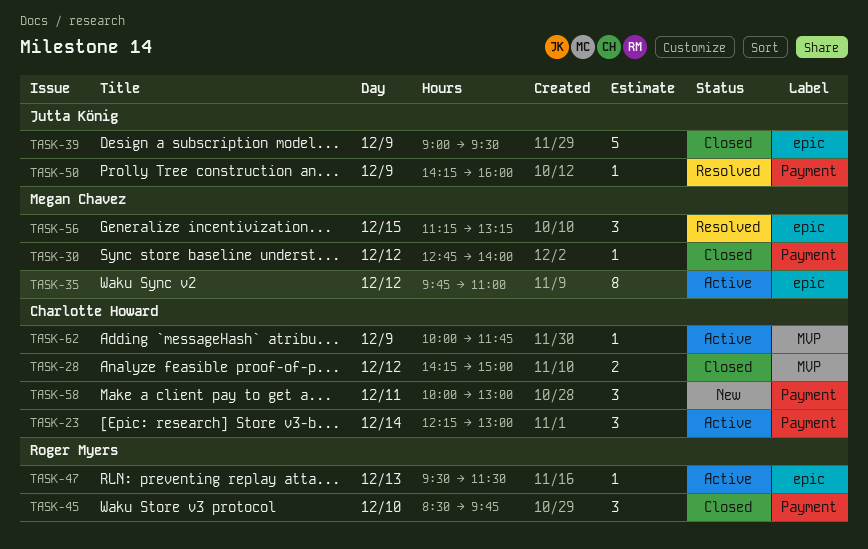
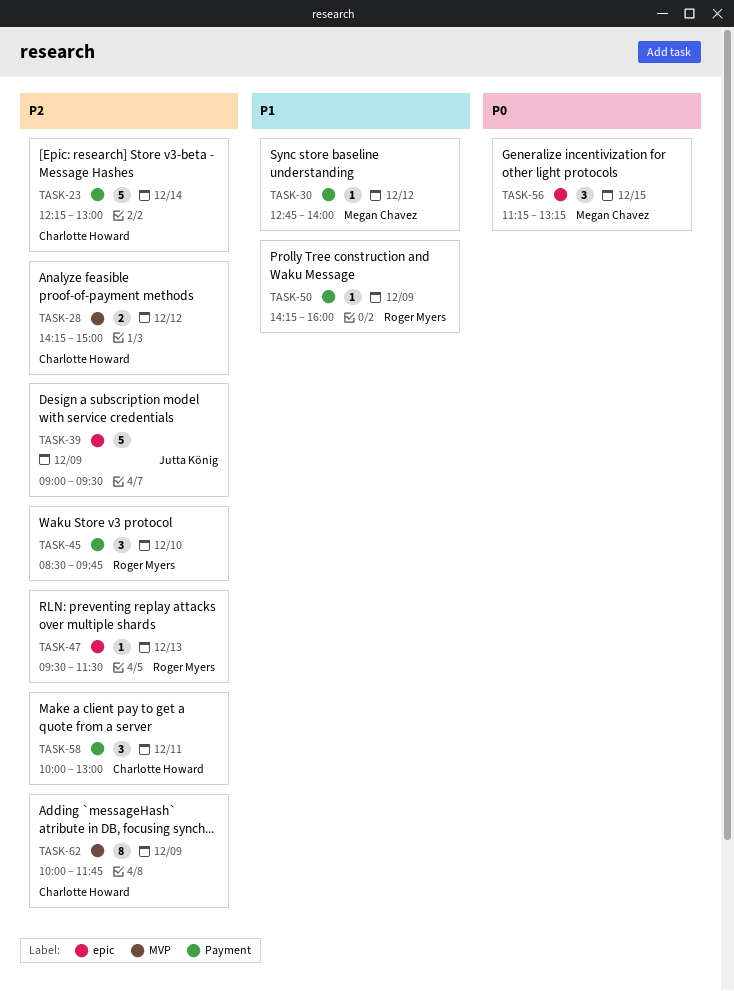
TASK-23, estimate: 3 -> 5
TASK-35: present -> none
TASK-50, owner: Jutta König -> Roger Myers
TASK-62, estimate: 1 -> 8

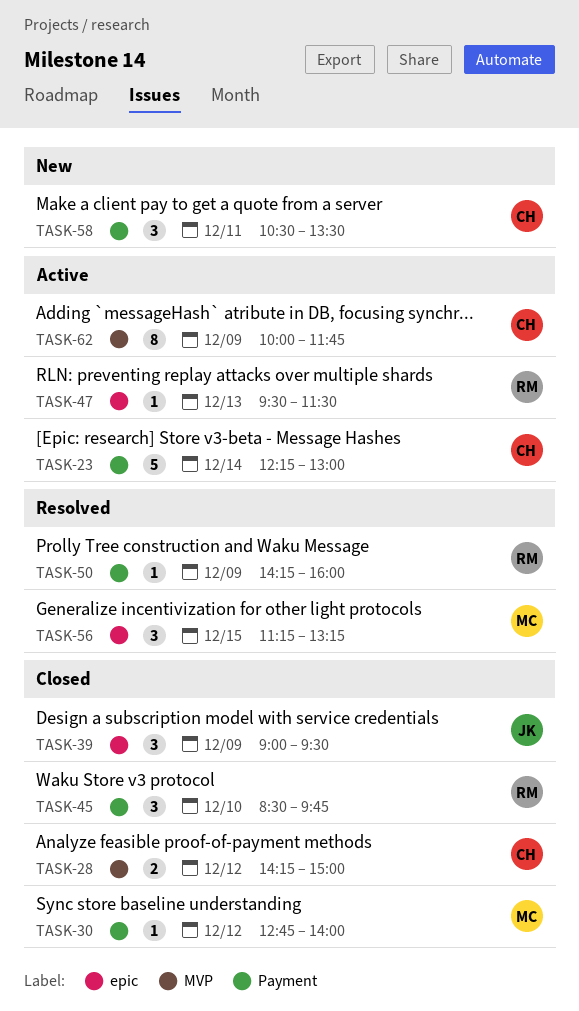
TASK-39, estimate: 5 -> 3
TASK-58, begins: 10:00 -> 10:30
TASK-58, ends: 13:00 -> 13:30

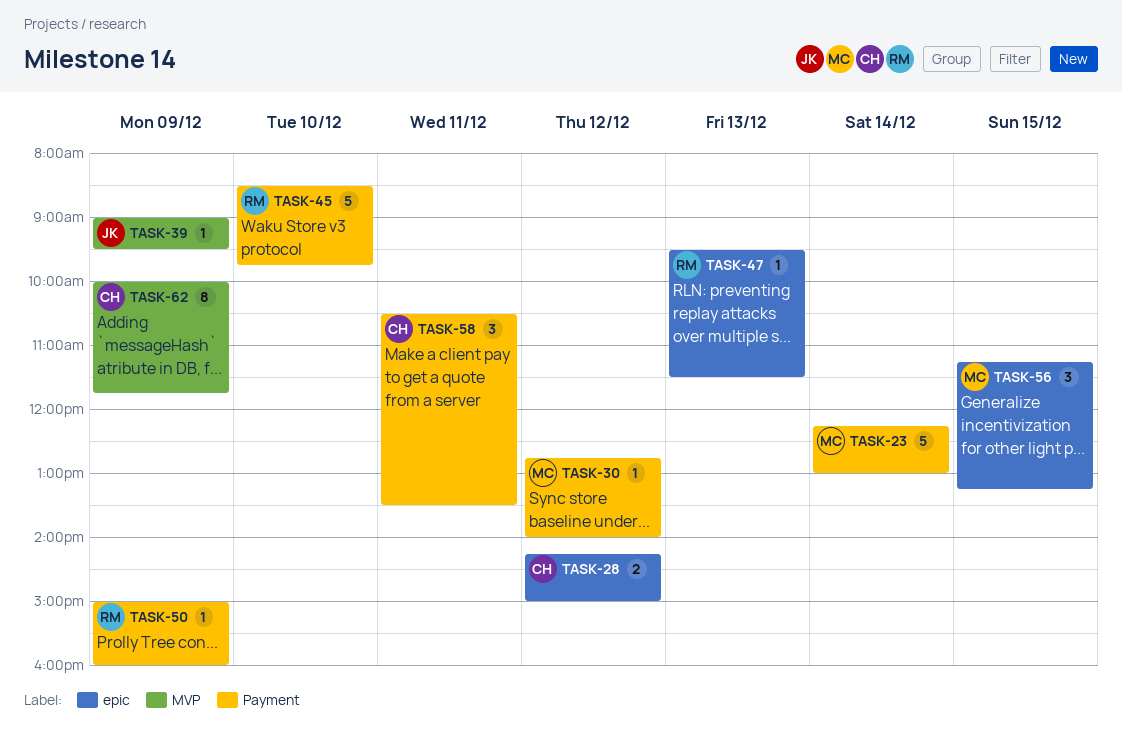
TASK-23, owner: CH -> MC
TASK-28, label: MVP -> epic
TASK-39, label: epic -> MVP
TASK-39, estimate: 3 -> 1
TASK-45, estimate: 3 -> 5
TASK-50, begins: 14:15 -> 15:00

